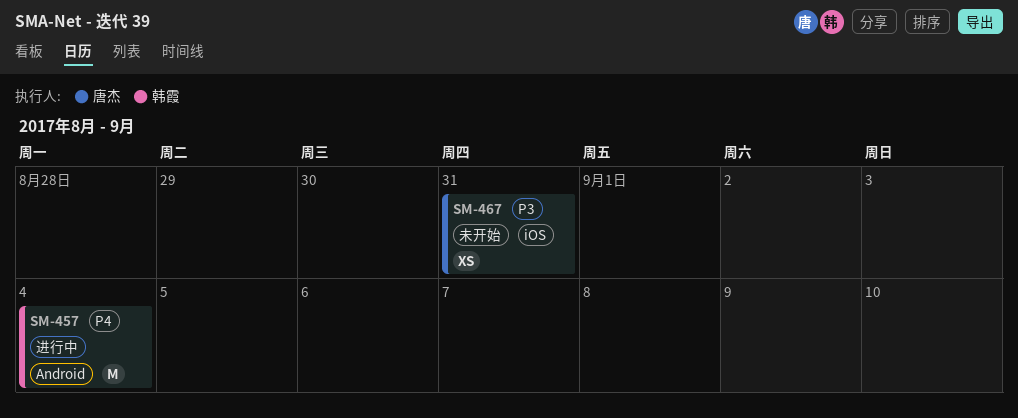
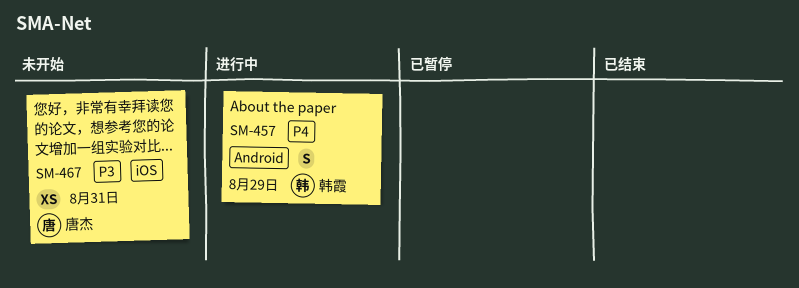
SM-457, estimate: M -> S
SM-457, due: Sep 4 -> Aug 29

